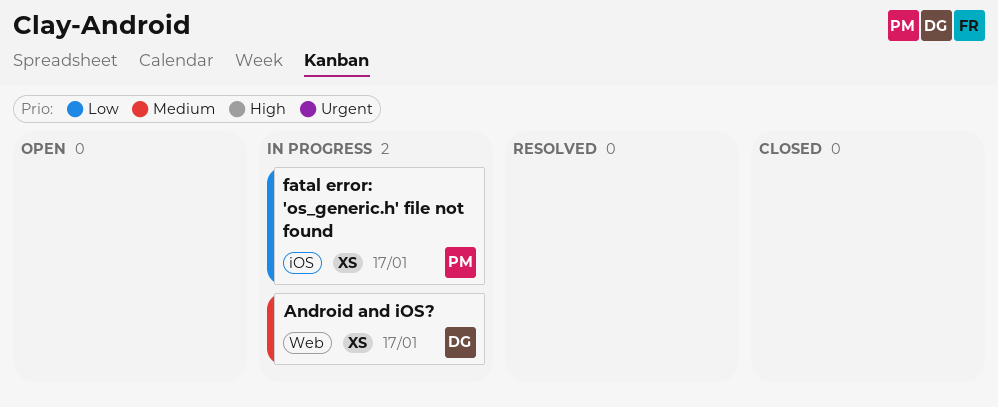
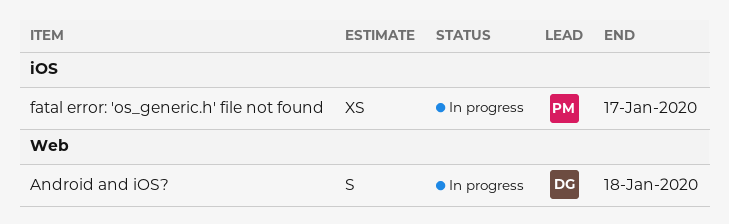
Android and iOS?, estimate: XS -> S
Android and iOS?, due: Jan 17 -> Jan 18

